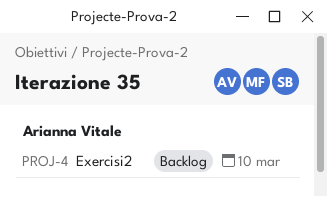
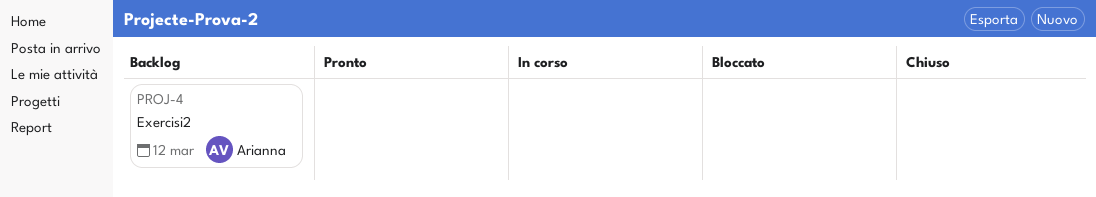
PROJ-4, due: Mar 10 -> Mar 12

